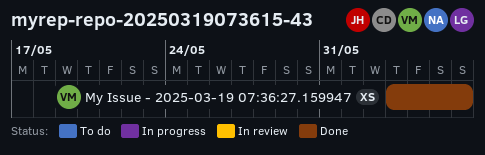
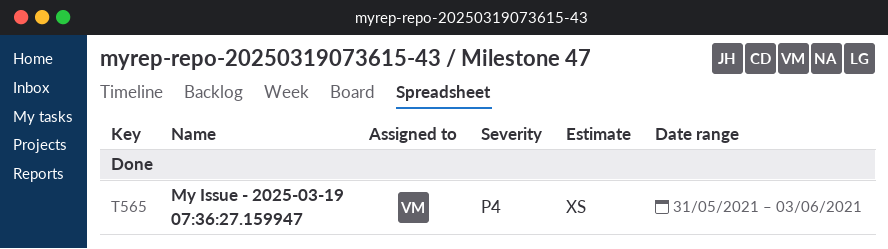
My Issue - 2025-03-19 07:36:27.159947, start: Jun 3 -> May 31
My Issue - 2025-03-19 07:36:27.159947, due: Jun 6 -> Jun 3

